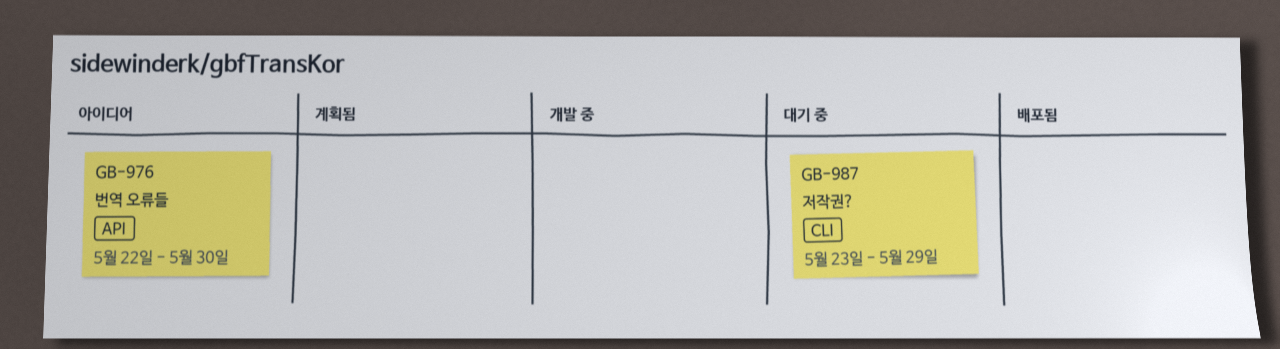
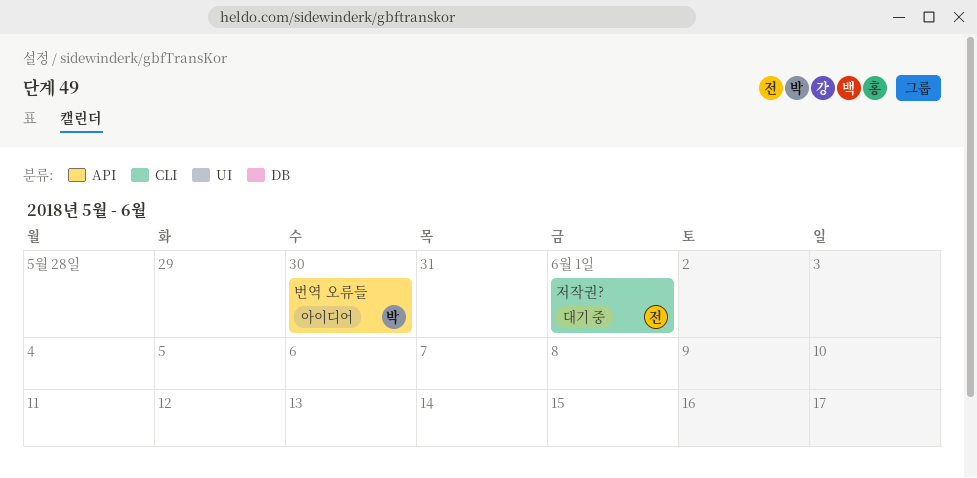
저작권?, due: May 29 -> Jun 1

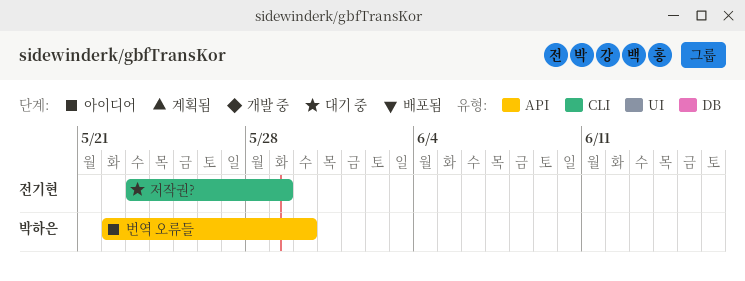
저작권?, due: Jun 1 -> May 29

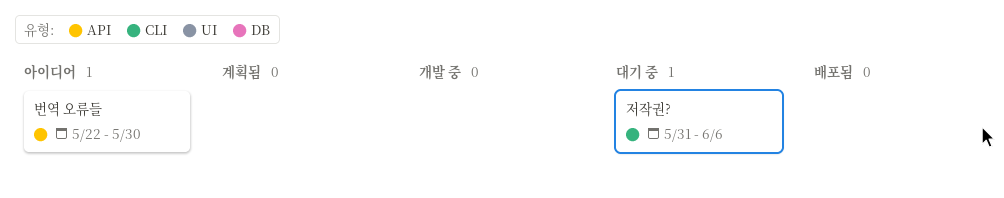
저작권?, start: May 23 -> May 31
저작권?, due: May 29 -> Jun 6

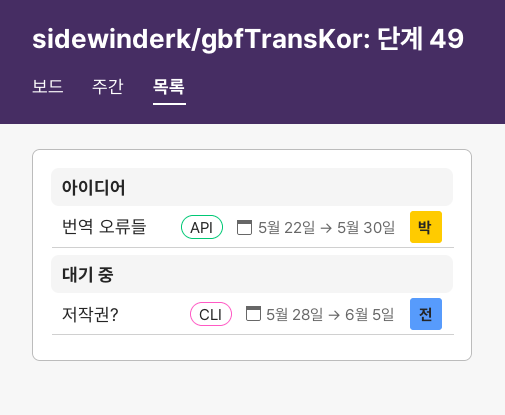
저작권?, start: May 31 -> May 28
저작권?, due: Jun 6 -> Jun 5

